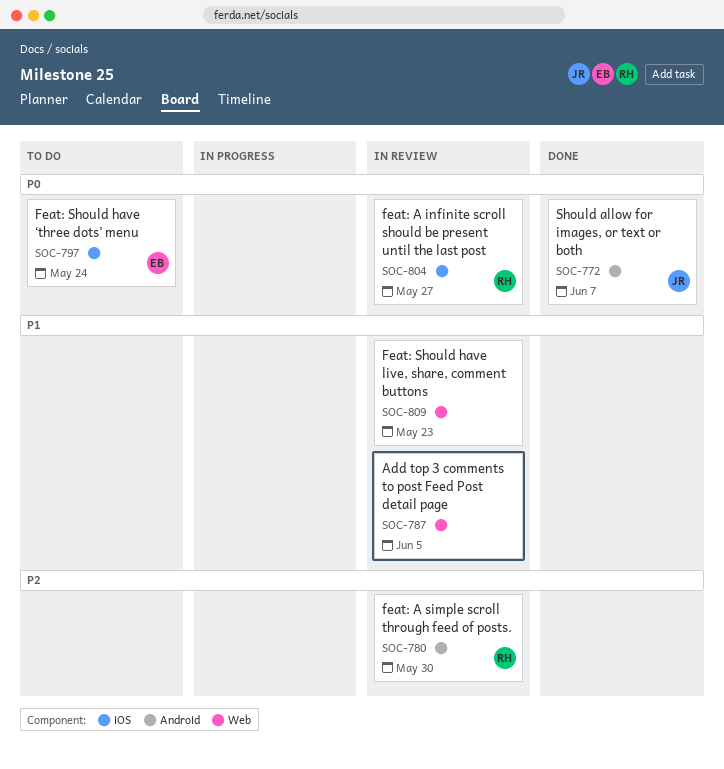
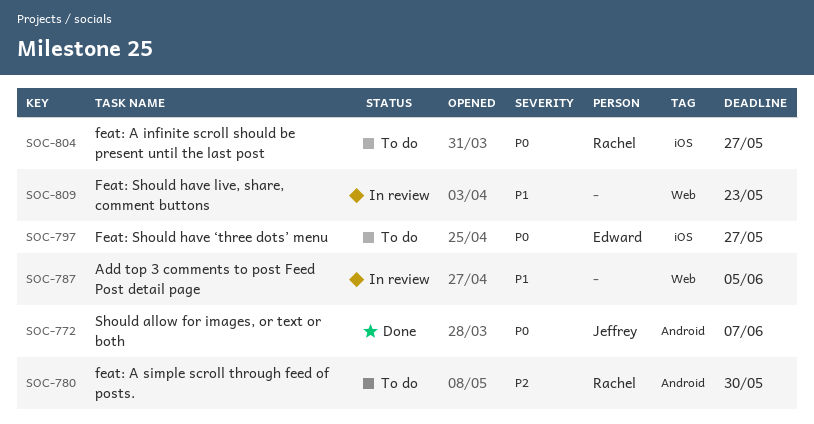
SOC-780, status: In review -> To do
SOC-797, due: May 24 -> May 27
SOC-804, status: In review -> To do

